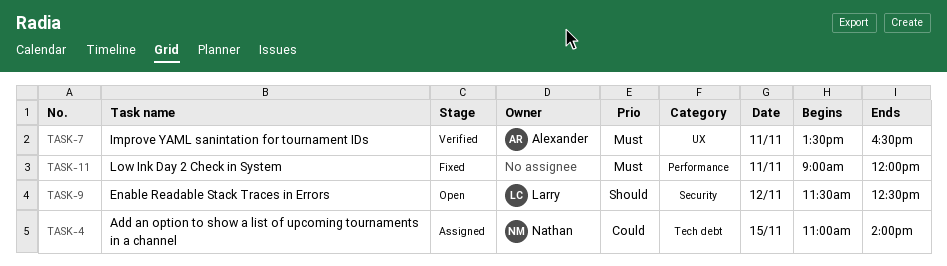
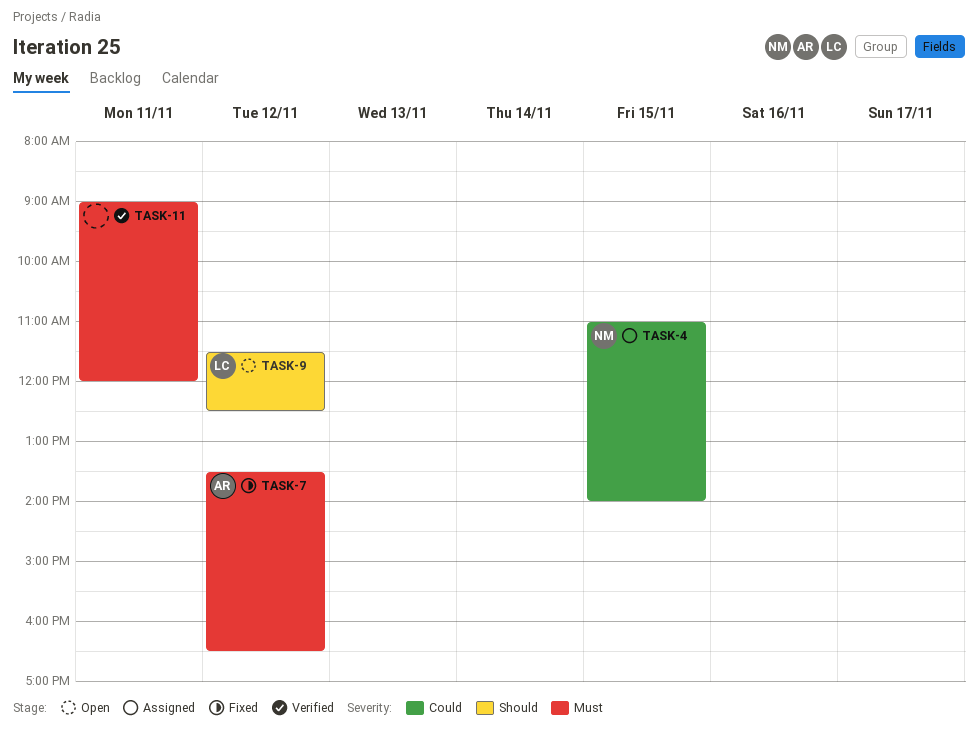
TASK-7, status: Verified -> Fixed
TASK-7, day: Nov 11 -> Nov 12
TASK-11, status: Fixed -> Verified

